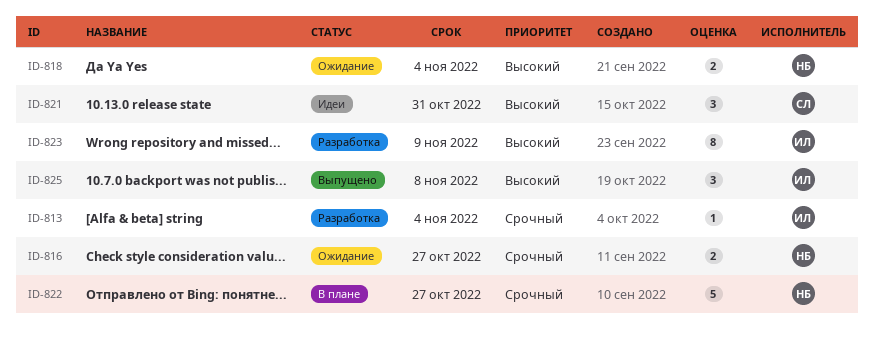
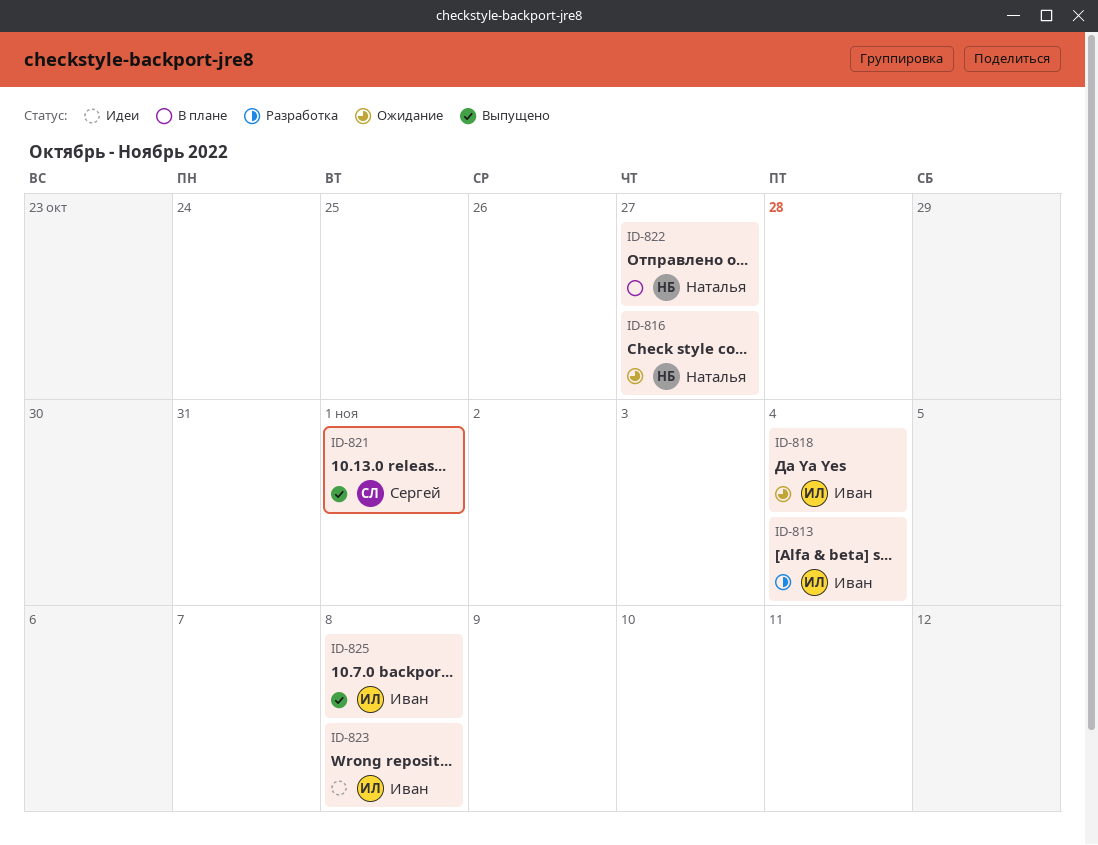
ID-818, owner: Наталья -> Иван
ID-821, status: Идеи -> Выпущено
ID-821, due: Oct 31 -> Nov 1
ID-823, status: Разработка -> Идеи
ID-823, due: Nov 9 -> Nov 8

